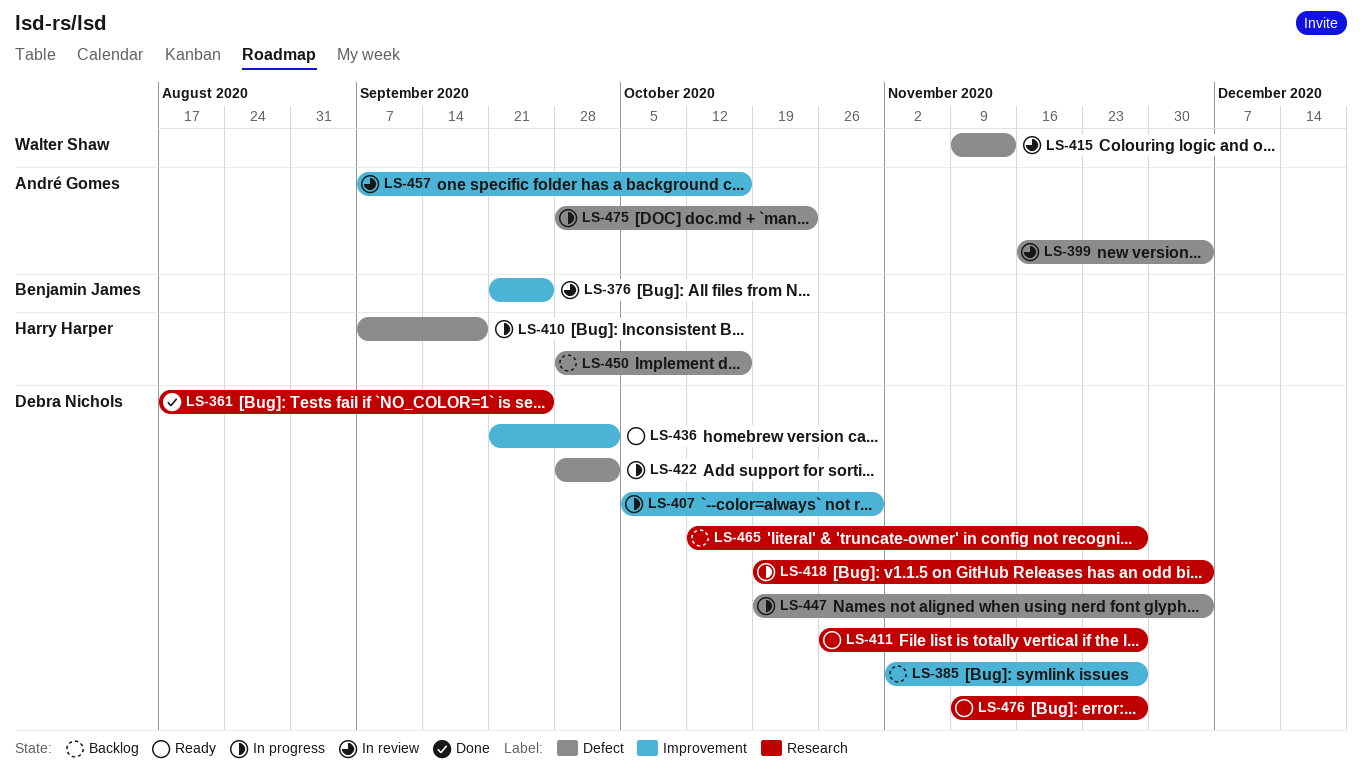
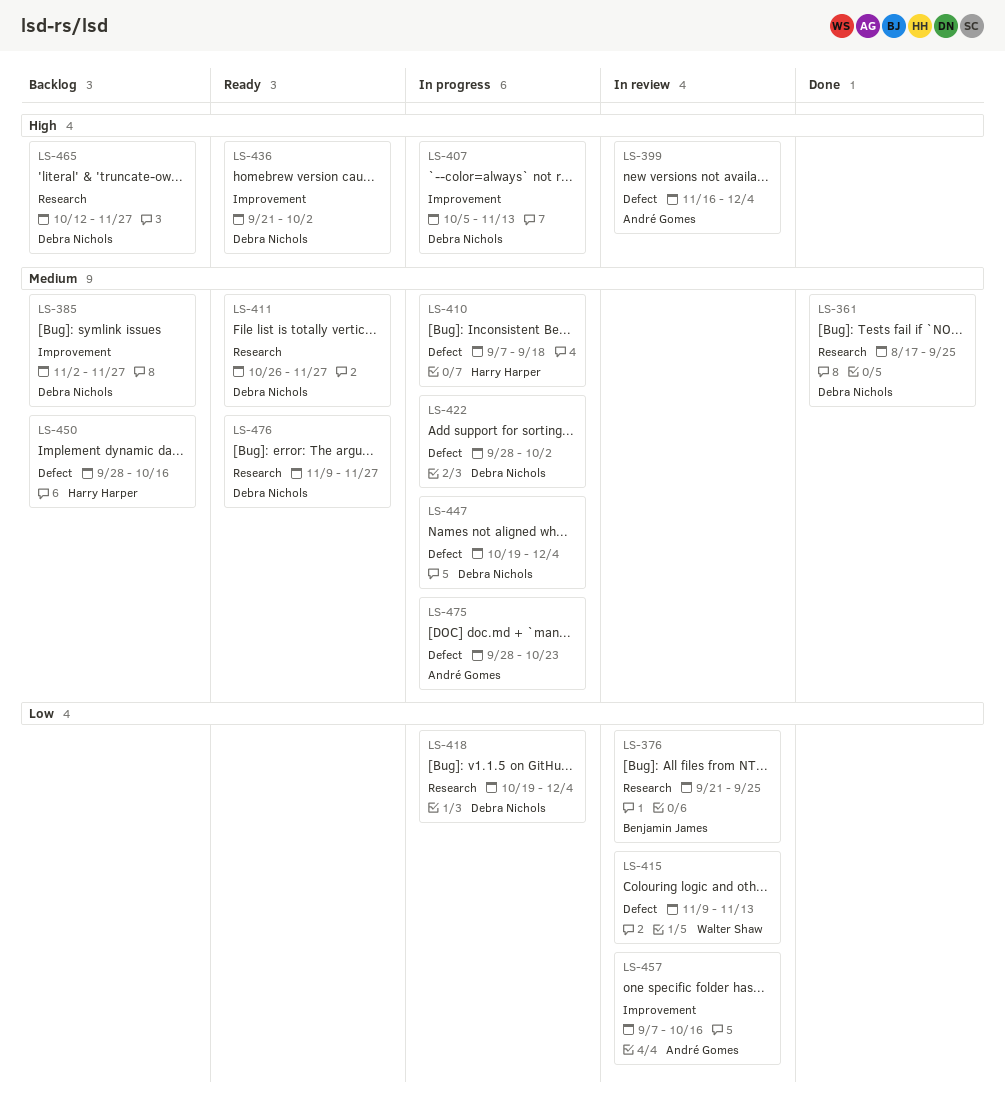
LS-376, label: Improvement -> Research
LS-407, due: Oct 30 -> Nov 13

